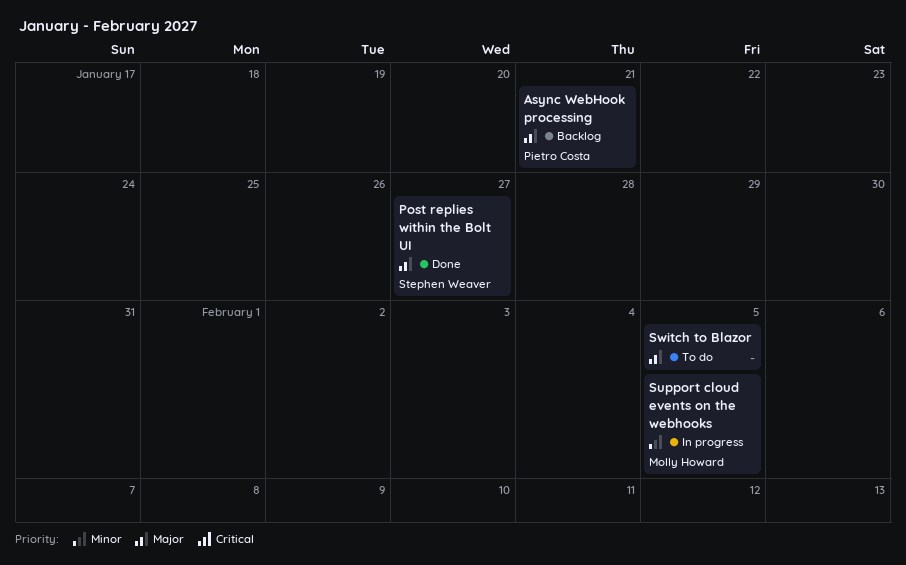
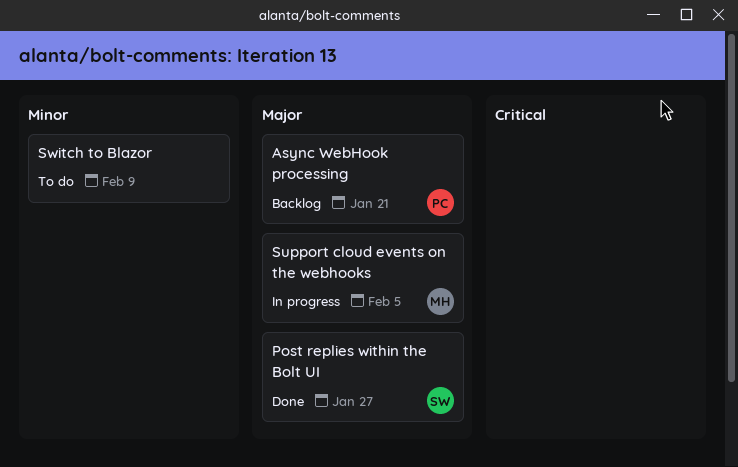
Support cloud events on the webhooks, priority: Minor -> Major
Switch to Blazor, priority: Major -> Minor
Switch to Blazor, due: Feb 5 -> Feb 9

